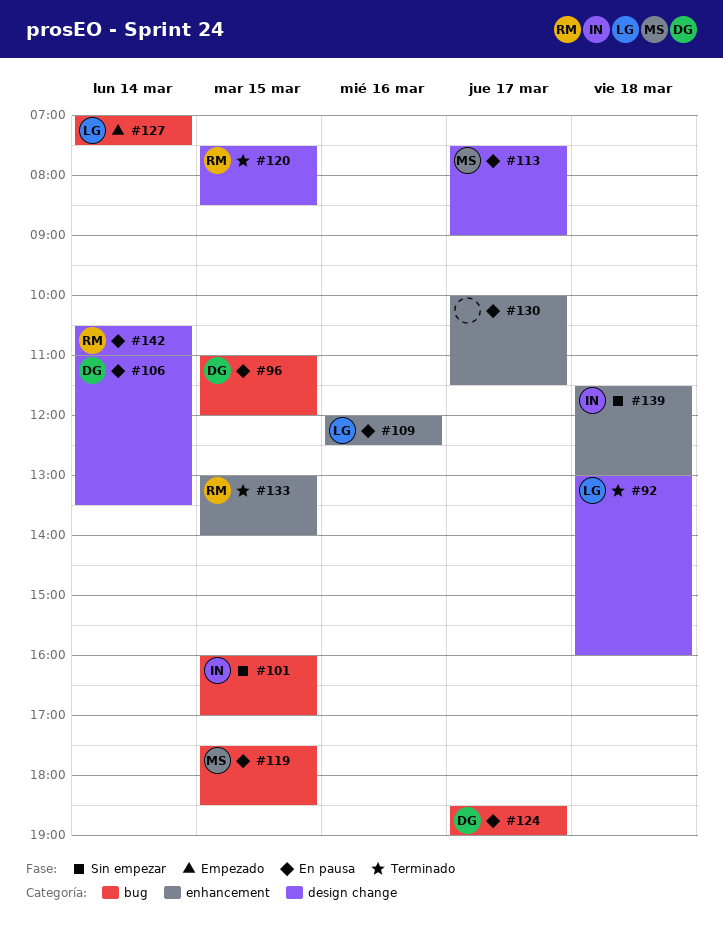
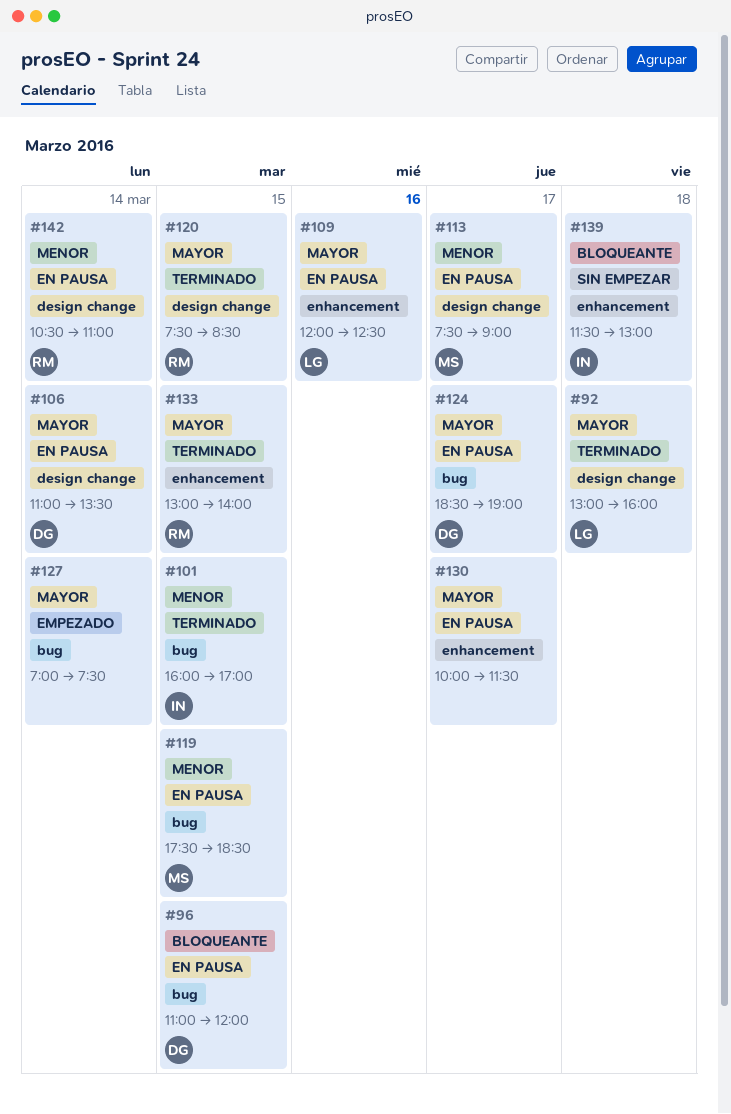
#101, status: Sin empezar -> Terminado
#127, owner: LG -> none

